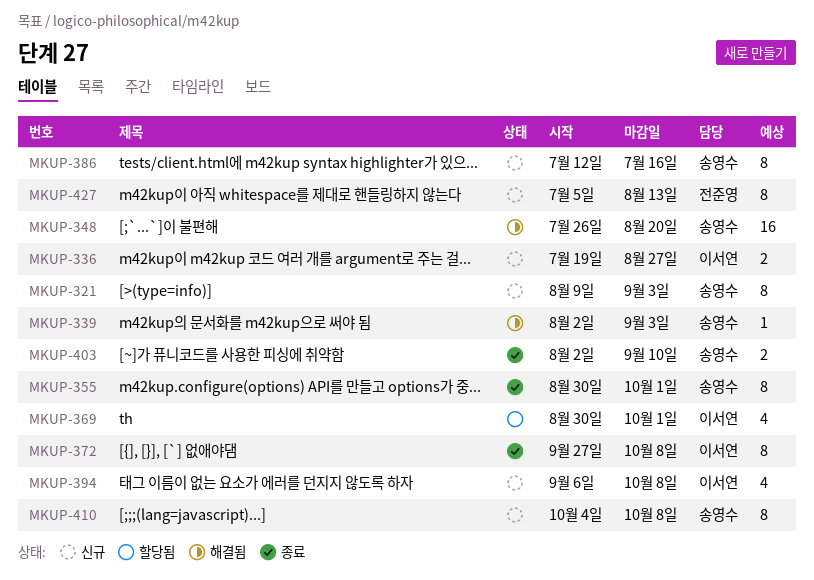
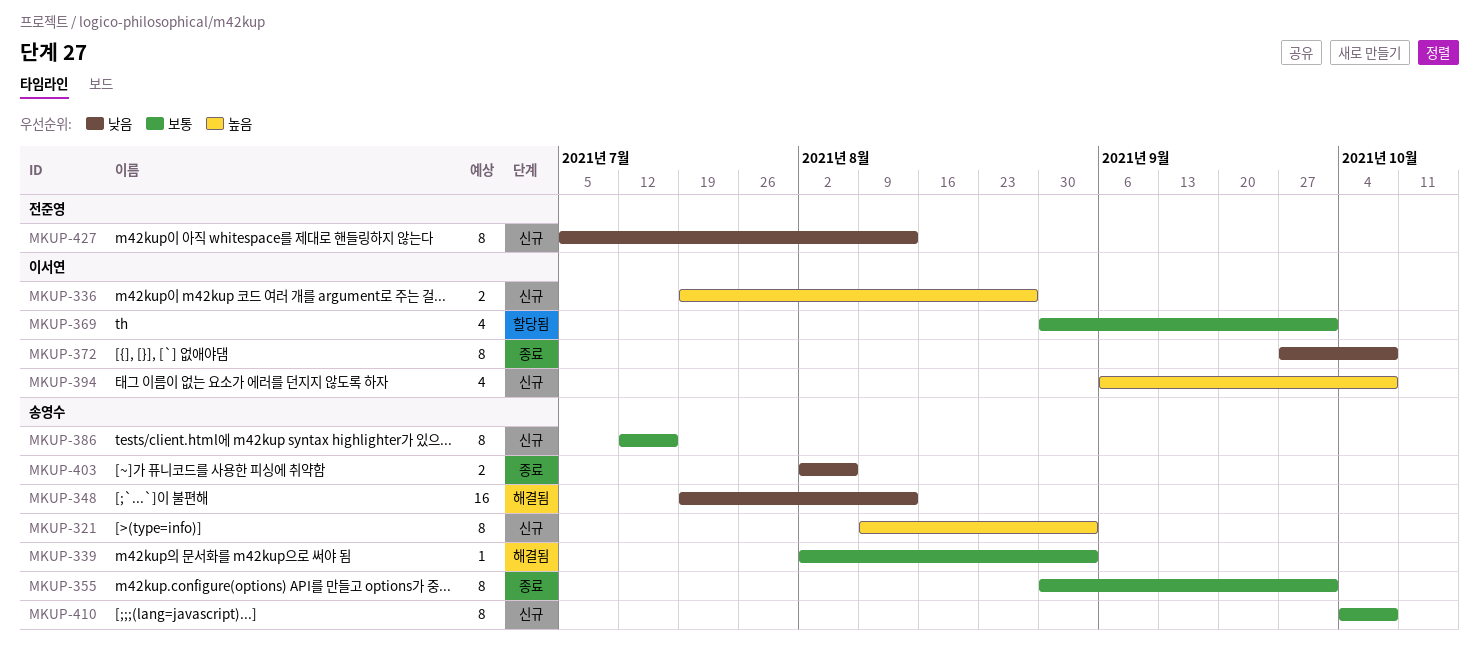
MKUP-348, start: Jul 26 -> Jul 19
MKUP-348, due: Aug 20 -> Aug 13
MKUP-403, due: Sep 10 -> Aug 6

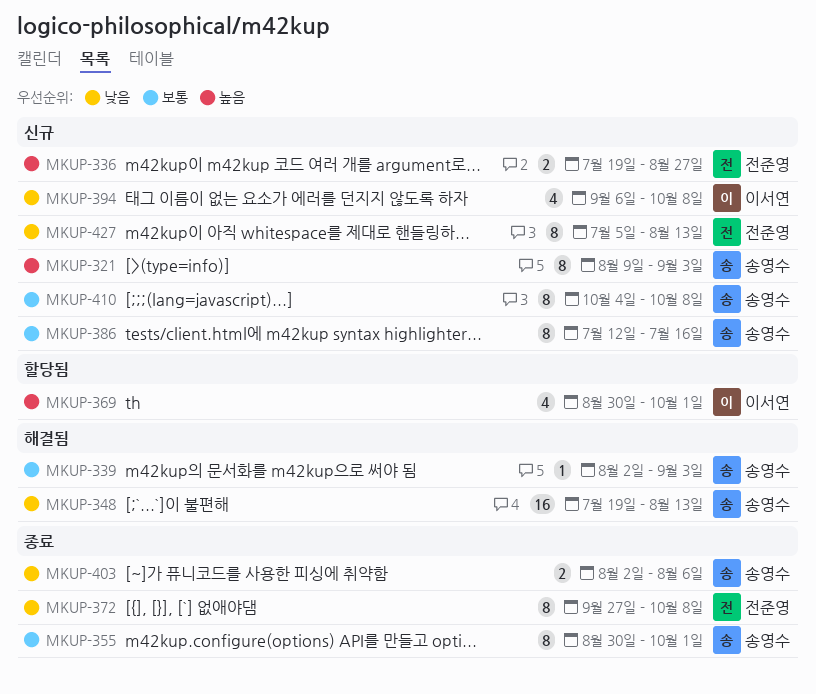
MKUP-336, owner: 이서연 -> 전준영
MKUP-369, priority: 보통 -> 높음
MKUP-372, owner: 이서연 -> 전준영
MKUP-394, priority: 높음 -> 낮음

